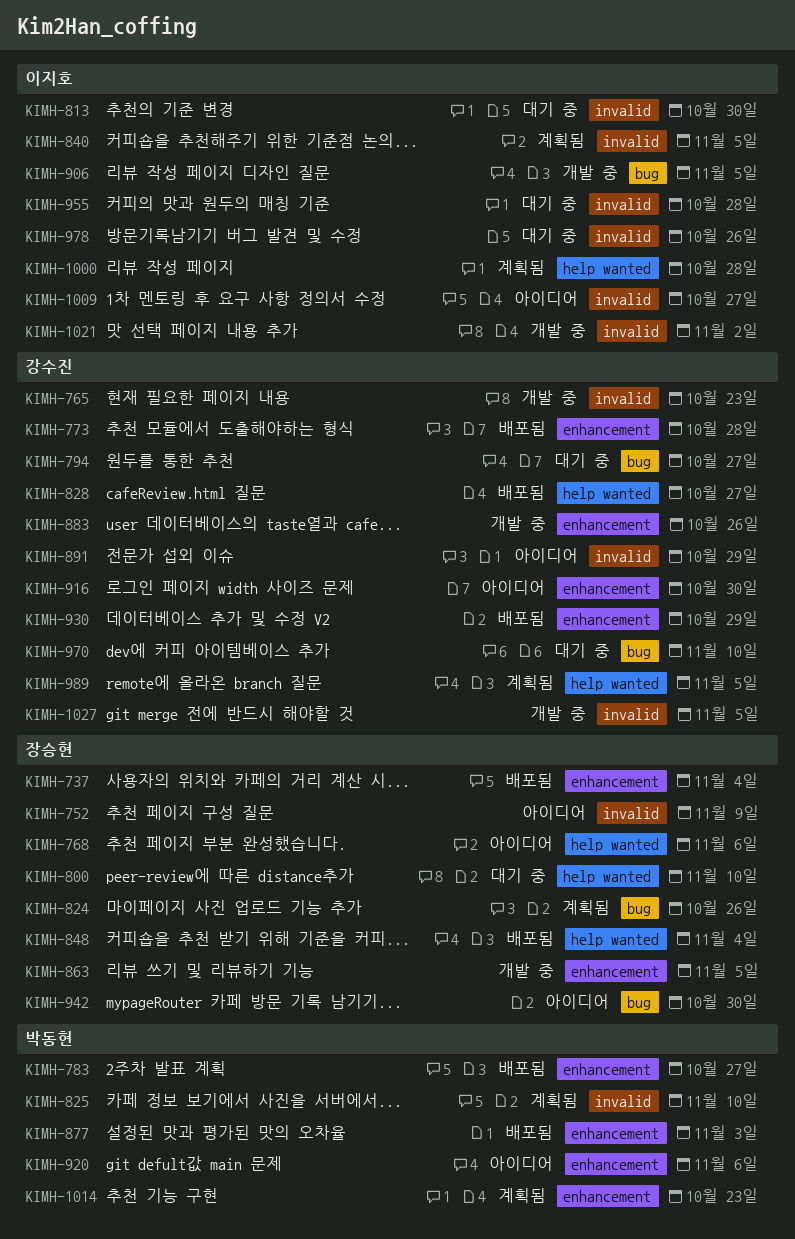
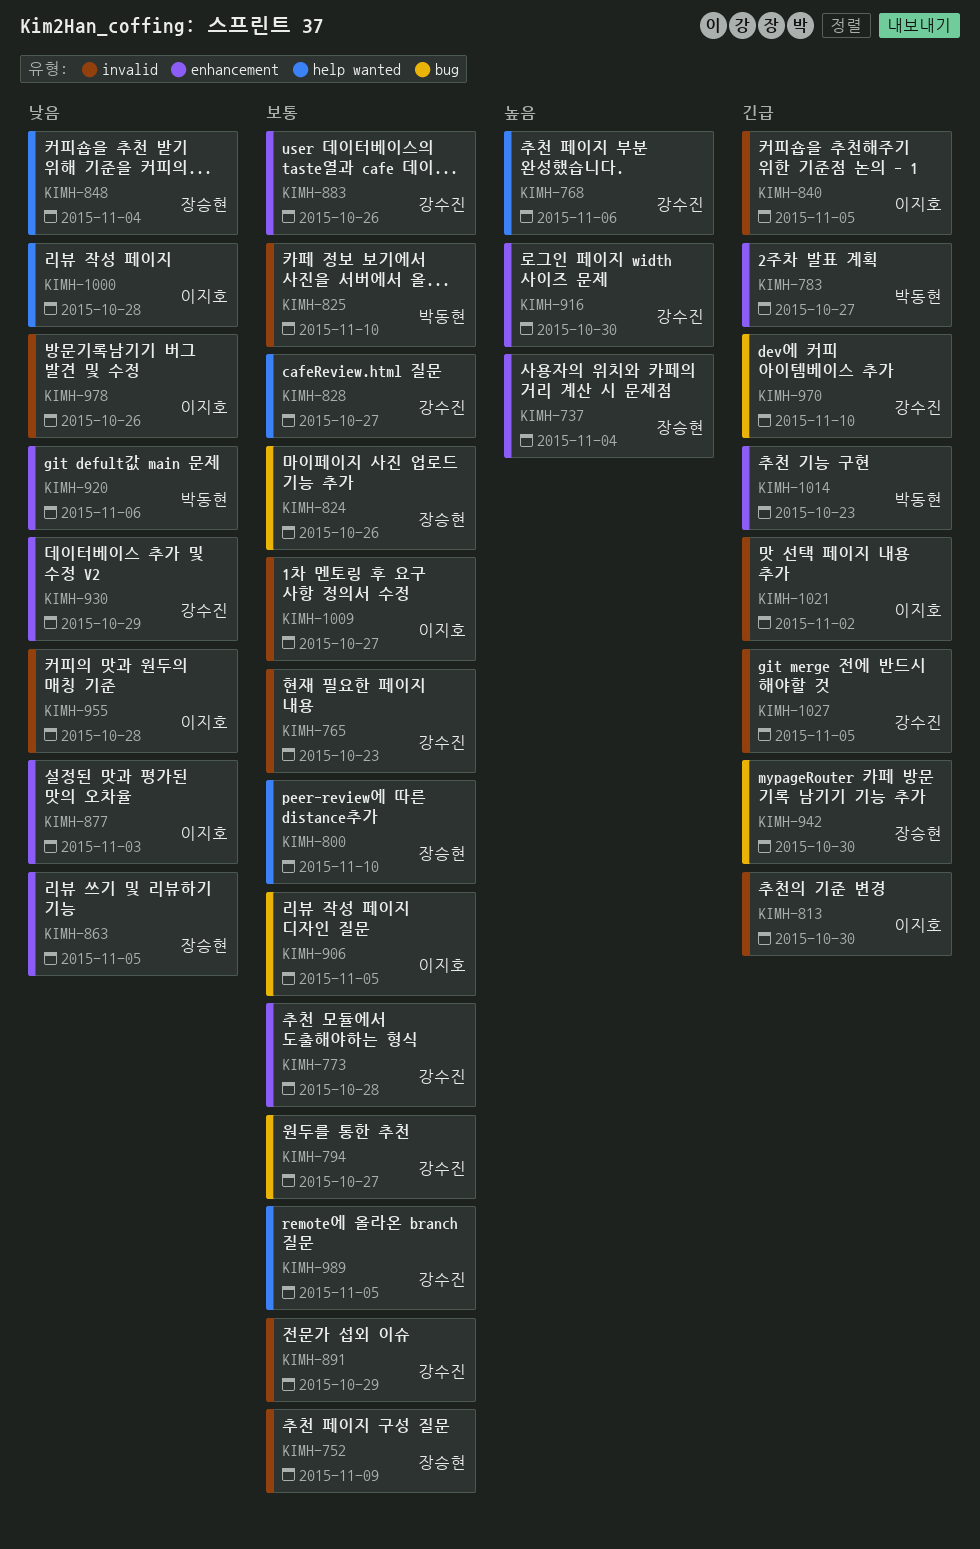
KIMH-768, owner: 장승현 -> 강수진
KIMH-877, owner: 박동현 -> 이지호

